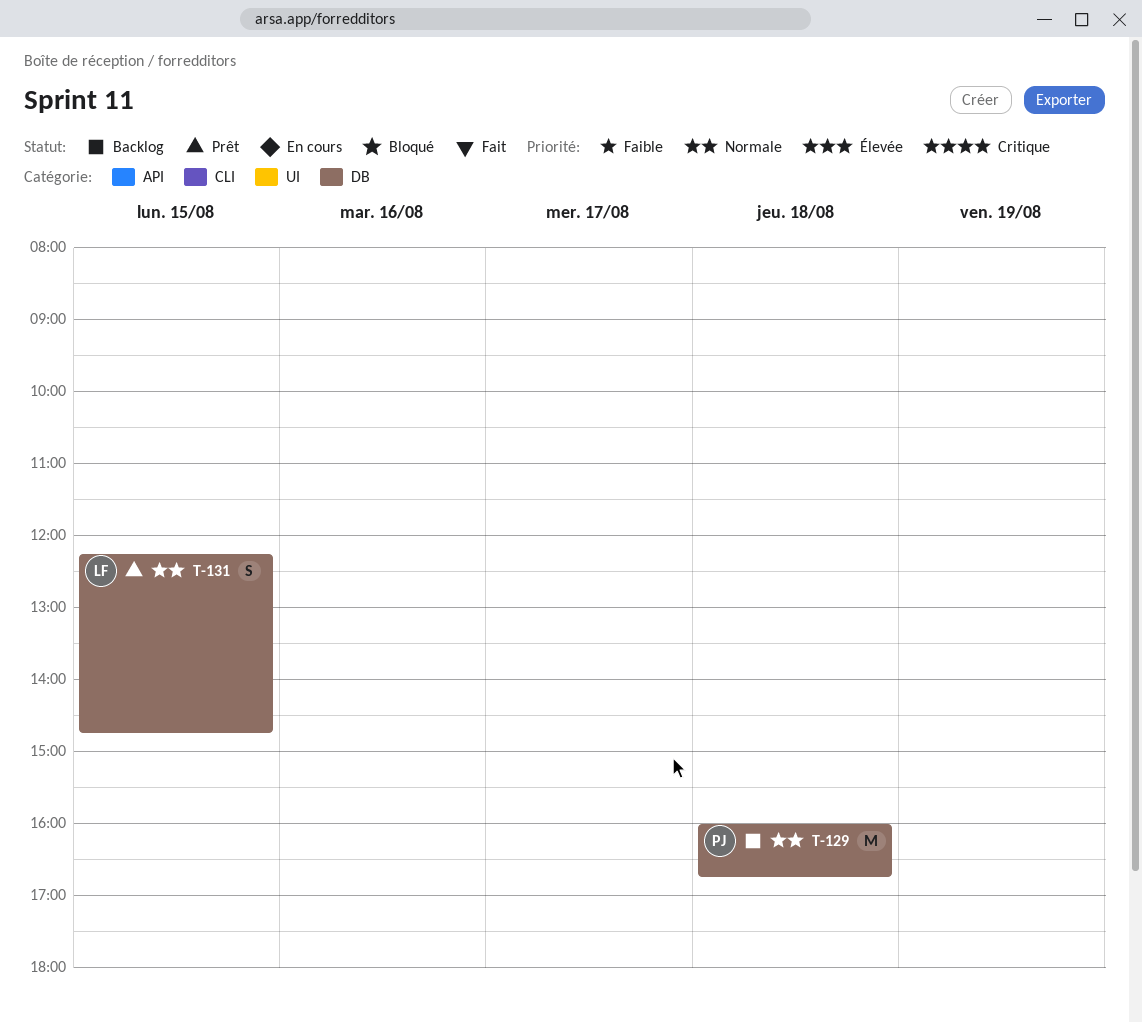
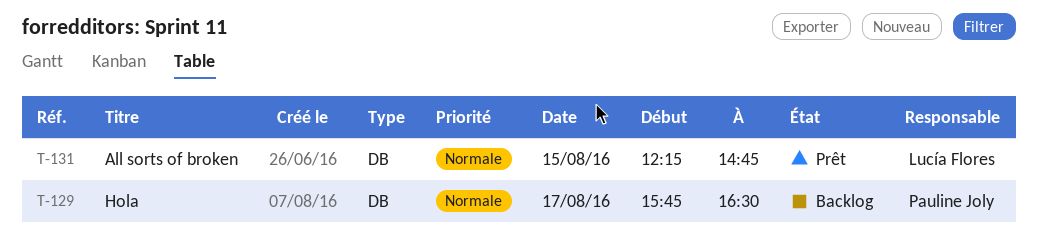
T-129, day: Aug 18 -> Aug 17
T-129, begins: 16:00 -> 15:45
T-129, ends: 16:45 -> 16:30

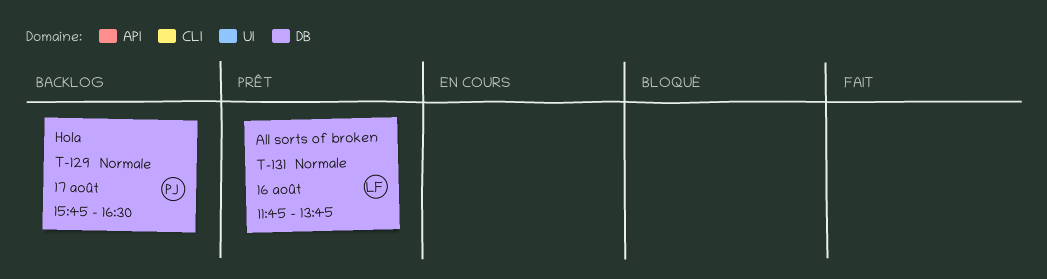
T-131, day: Aug 15 -> Aug 16
T-131, begins: 12:15 -> 11:45
T-131, ends: 14:45 -> 13:45

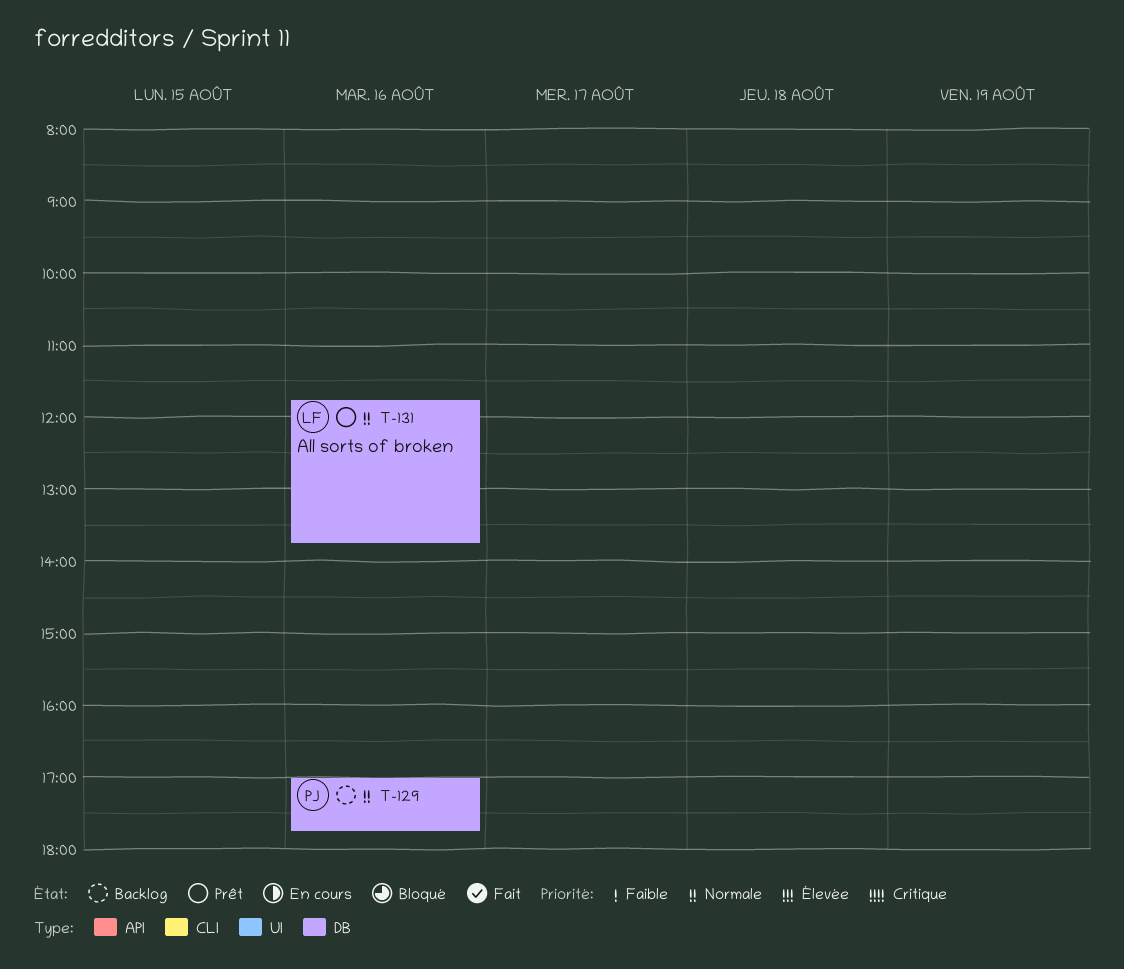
T-129, day: Aug 17 -> Aug 16
T-129, begins: 15:45 -> 17:00
T-129, ends: 16:30 -> 17:45

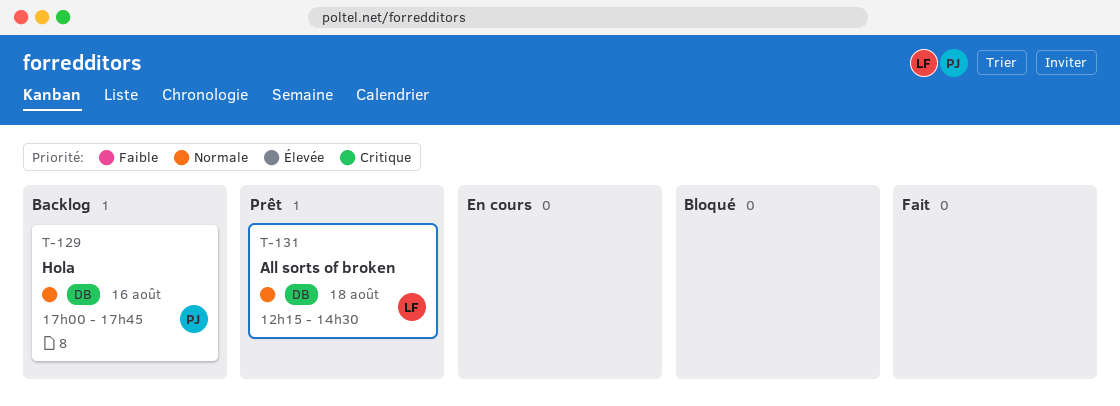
T-131, day: Aug 16 -> Aug 18
T-131, begins: 11:45 -> 12:15
T-131, ends: 13:45 -> 14:30

